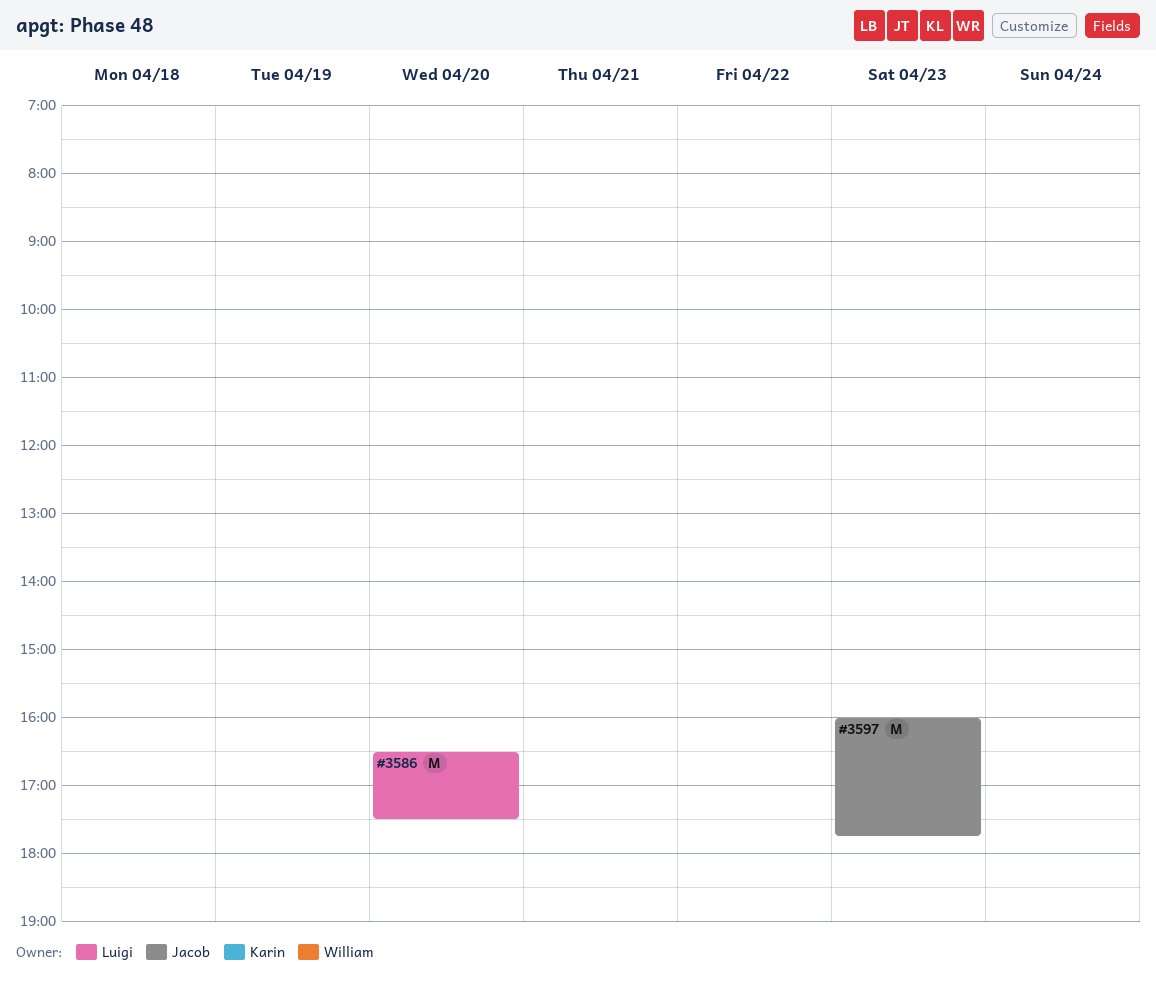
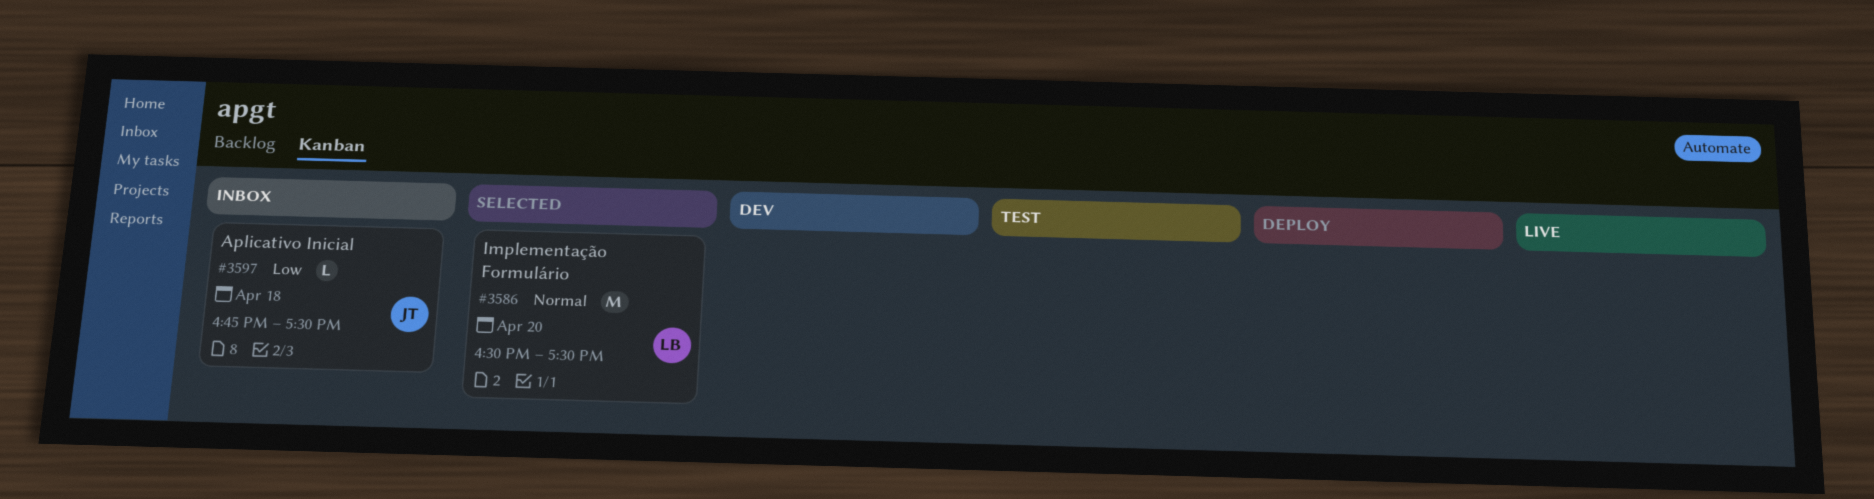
#3597, estimate: M -> L
#3597, day: Apr 23 -> Apr 18
#3597, begins: 16:00 -> 16:45
#3597, ends: 17:45 -> 17:30

